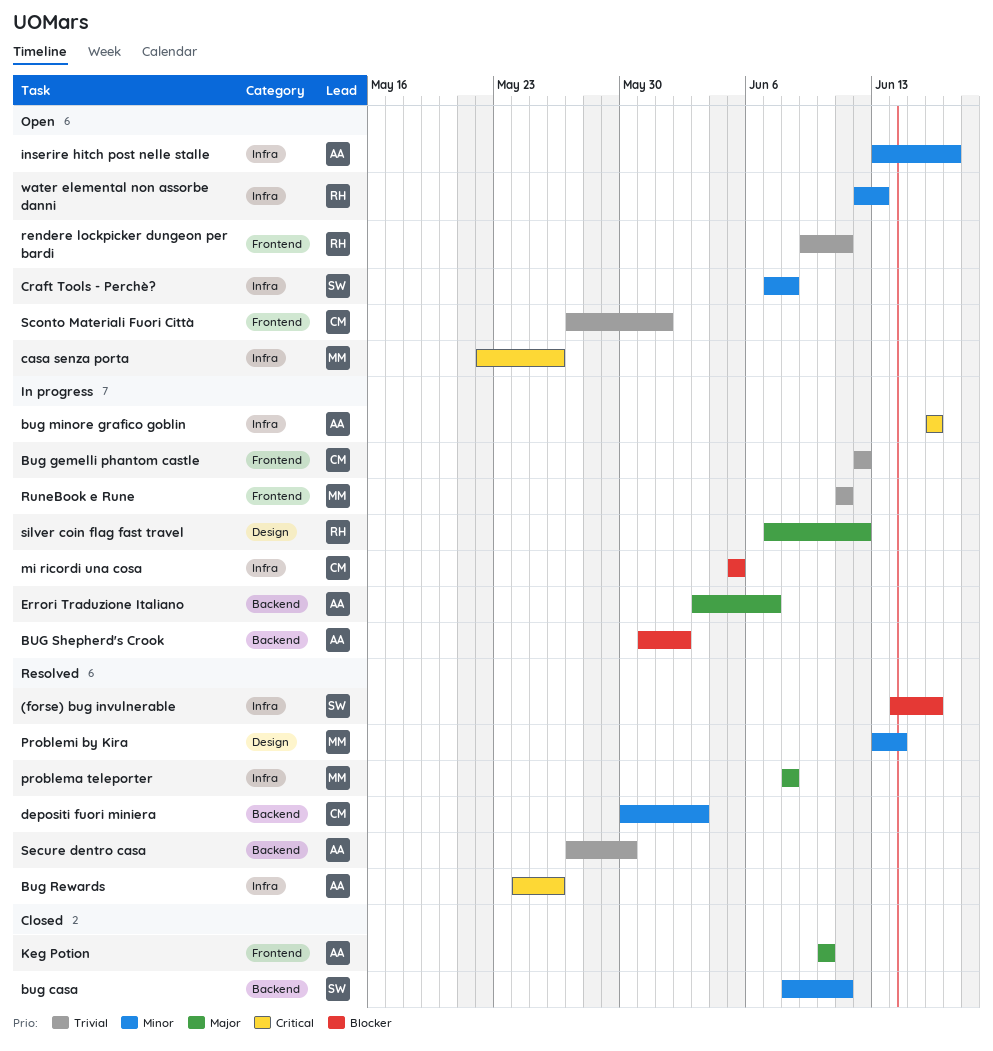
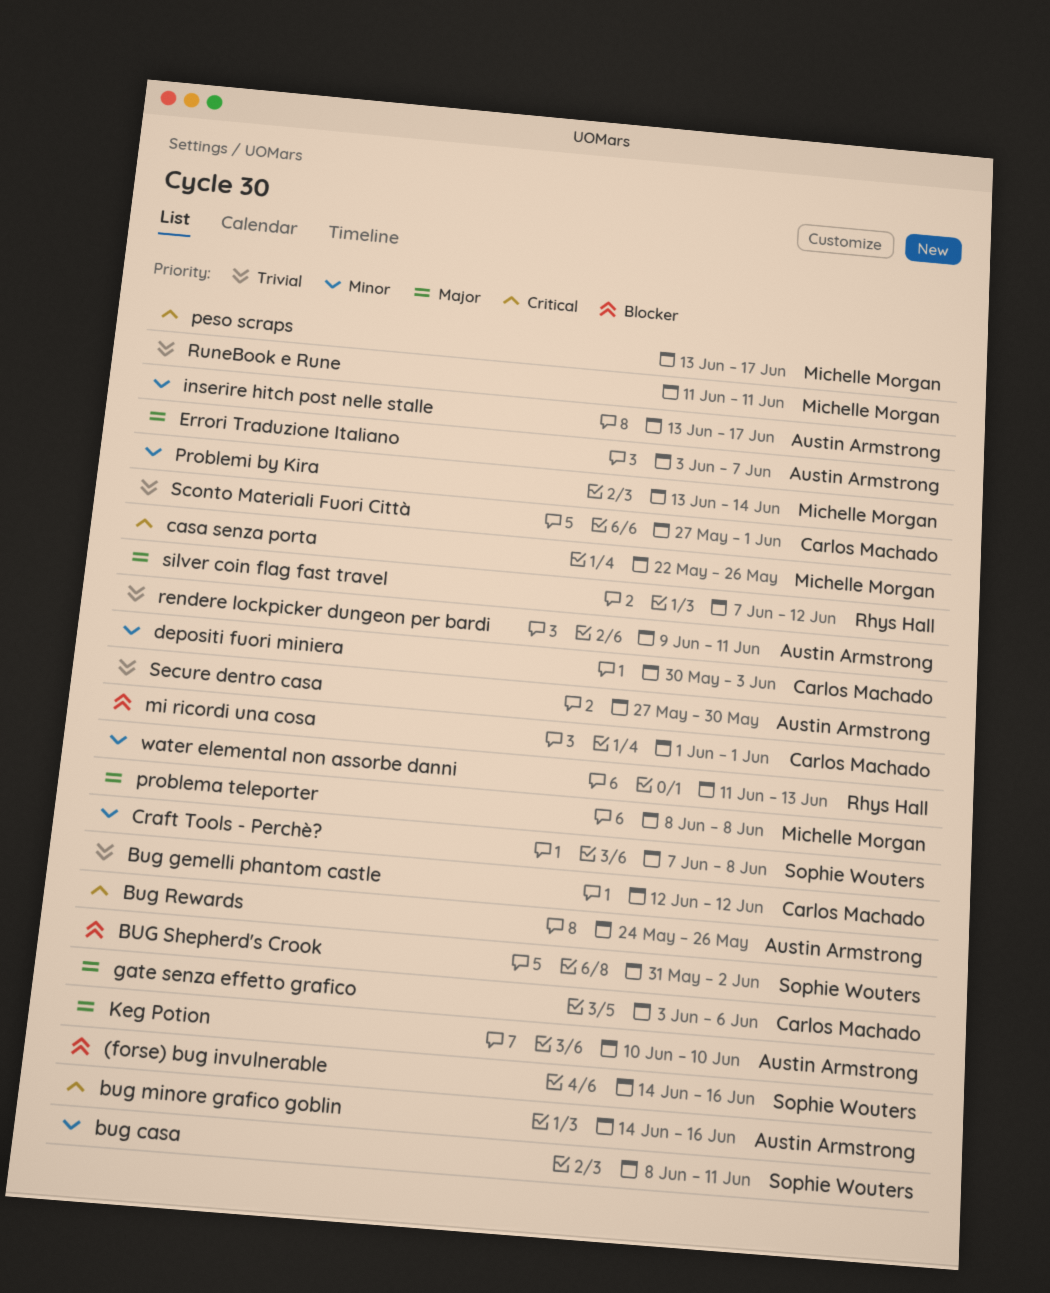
bug minore grafico goblin, start: Jun 16 -> Jun 14
BUG Shepherd's Crook, owner: Austin Armstrong -> Sophie Wouters
gate senza effetto grafico: none -> present
mi ricordi una cosa, start: Jun 5 -> Jun 1
mi ricordi una cosa, due: Jun 5 -> Jun 1
peso scraps: none -> present
rendere lockpicker dungeon per bardi, owner: Rhys Hall -> Austin Armstrong
water elemental non assorbe danni, start: Jun 12 -> Jun 11

